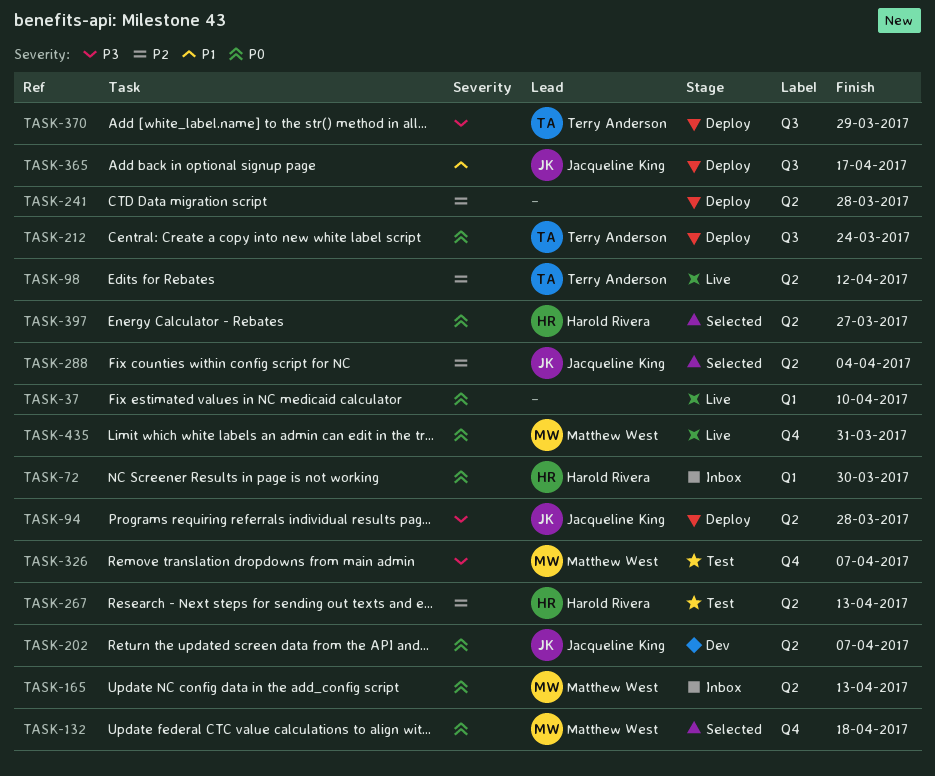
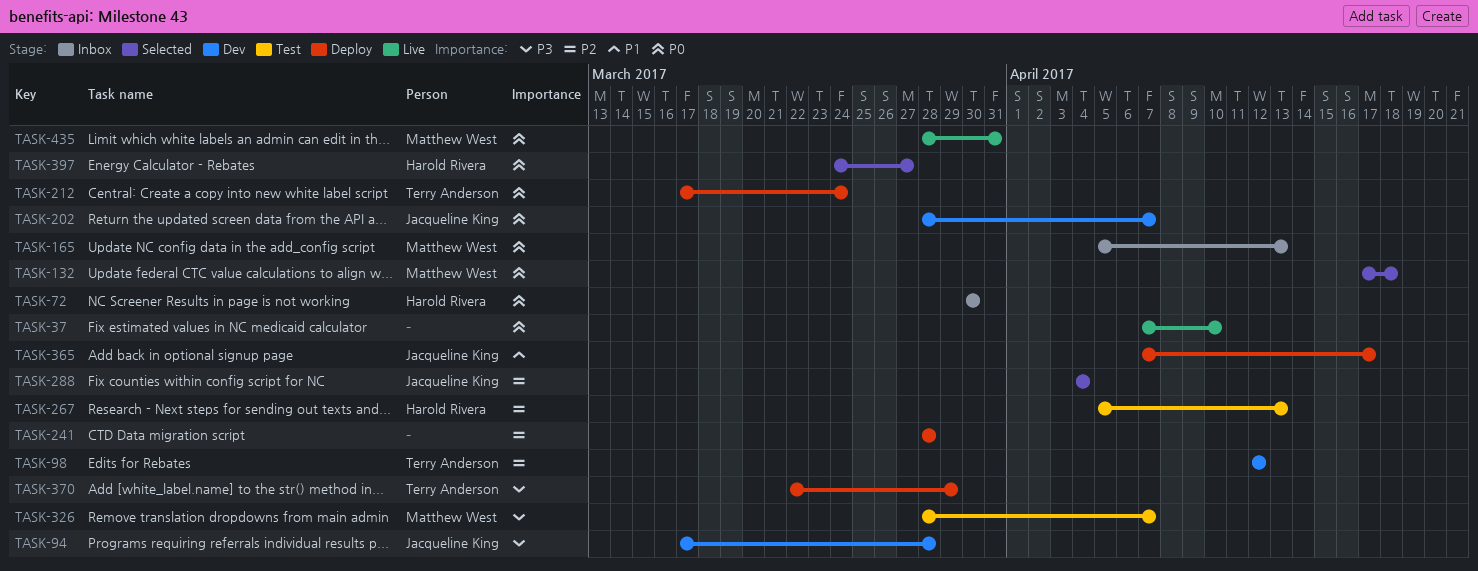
TASK-94, status: Deploy -> Dev
TASK-98, status: Live -> Dev

